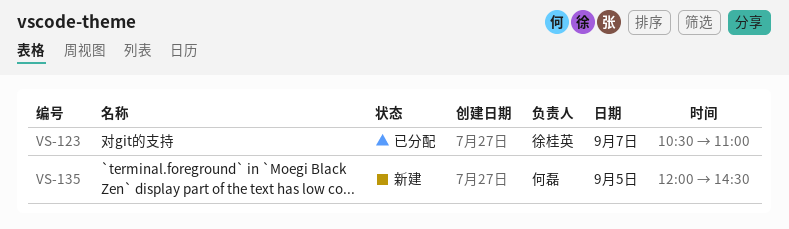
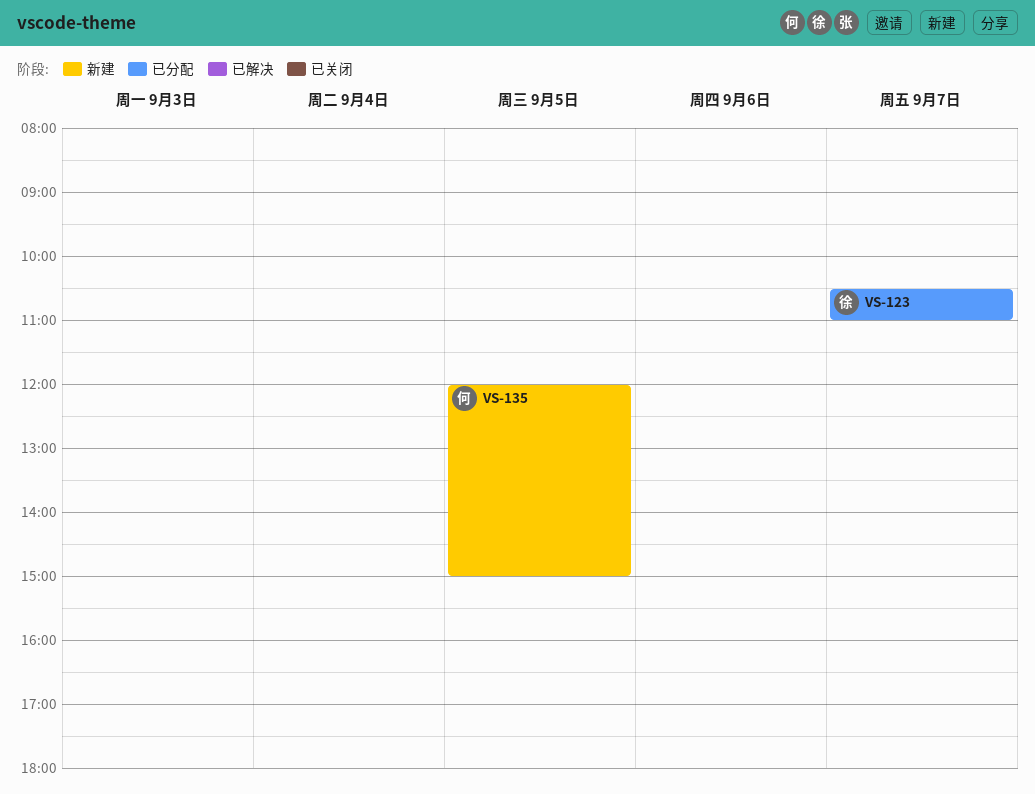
VS-135, ends: 14:30 -> 15:00

